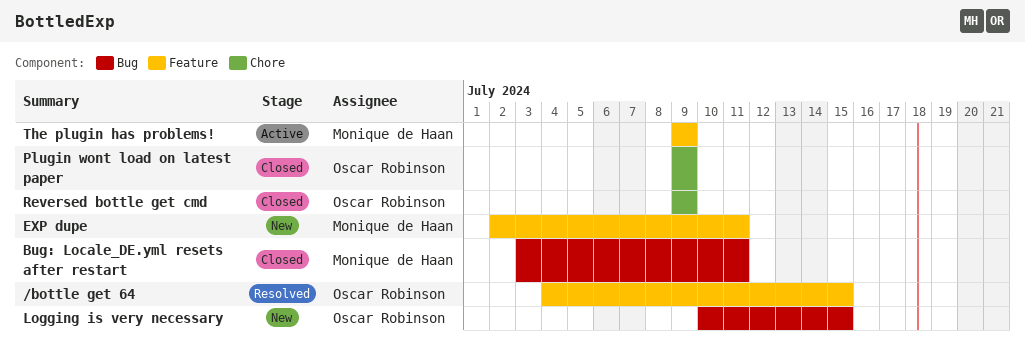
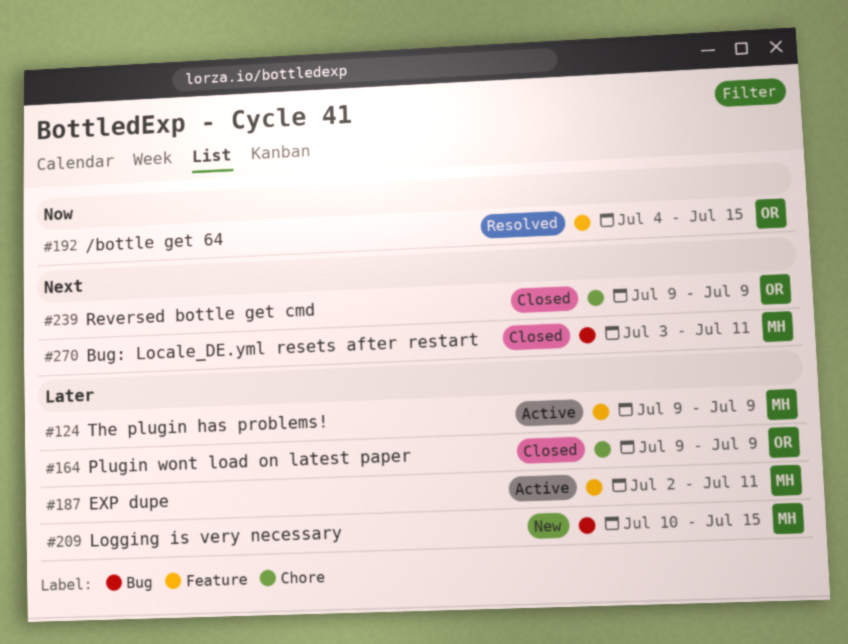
EXP dupe, status: New -> Active
Logging is very necessary, owner: Oscar Robinson -> Monique de Haan

